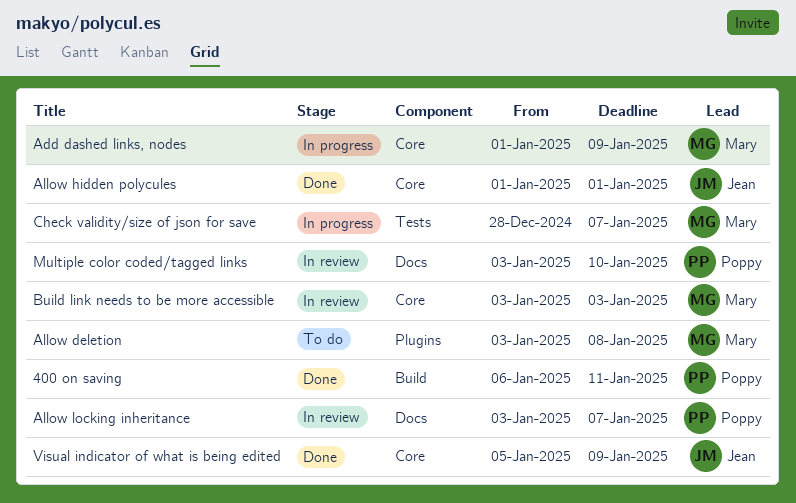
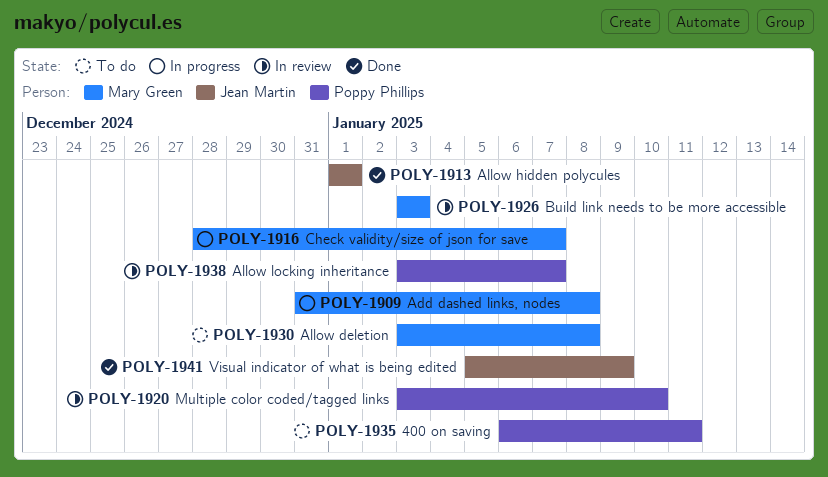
400 on saving, status: Done -> To do
Add dashed links, nodes, start: Jan 1 -> Dec 31
Add dashed links, nodes, due: Jan 9 -> Jan 8

